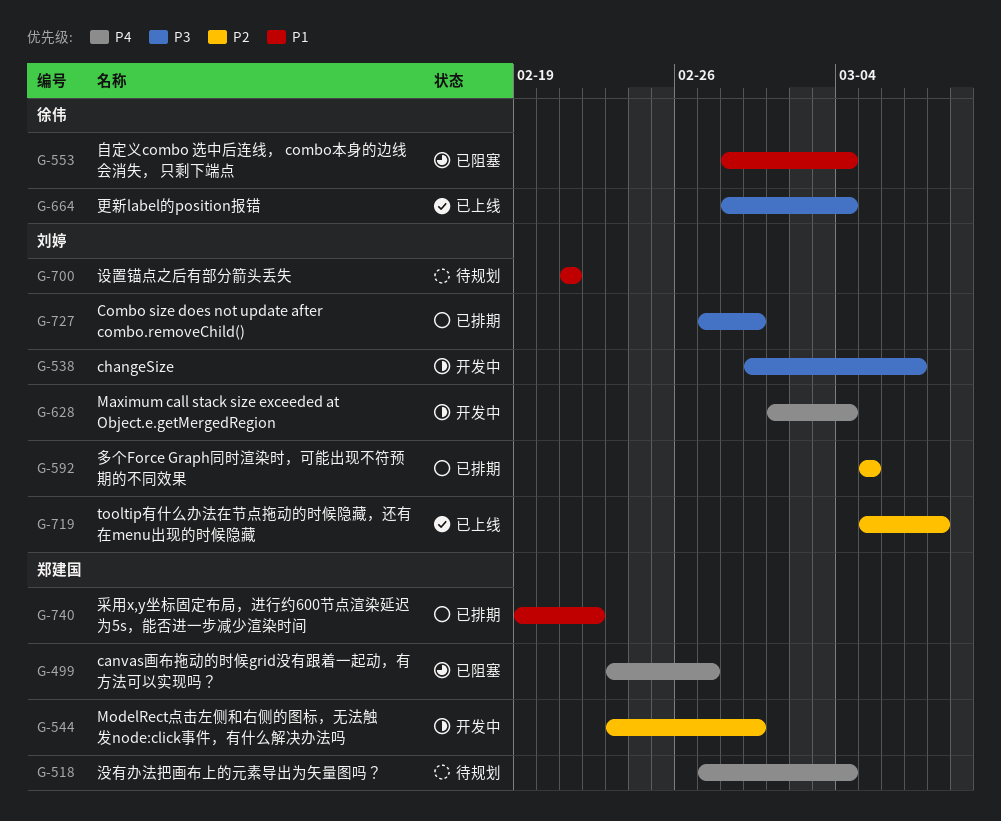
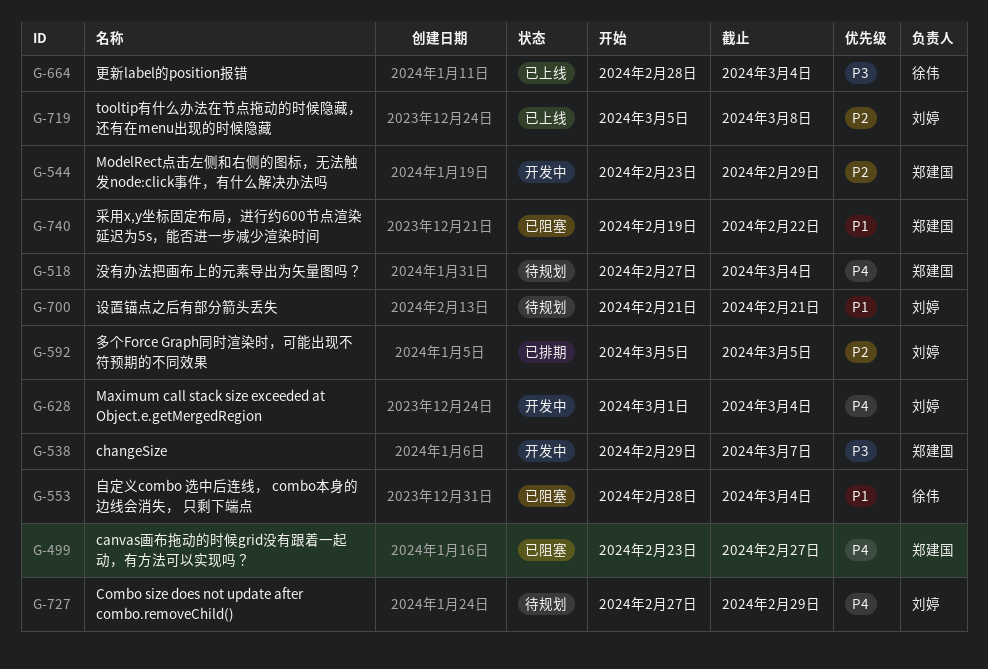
G-538, owner: 刘婷 -> 郑建国
G-727, status: 已排期 -> 待规划
G-727, priority: P3 -> P4
G-740, status: 已排期 -> 已阻塞

